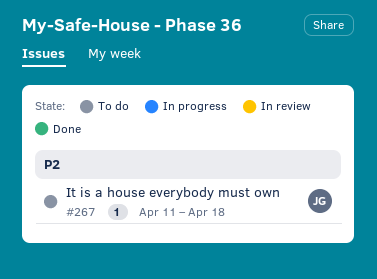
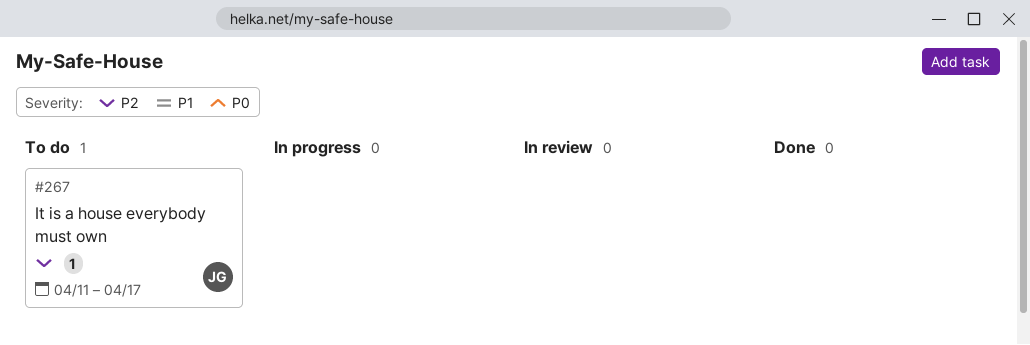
#267, due: Apr 18 -> Apr 17

